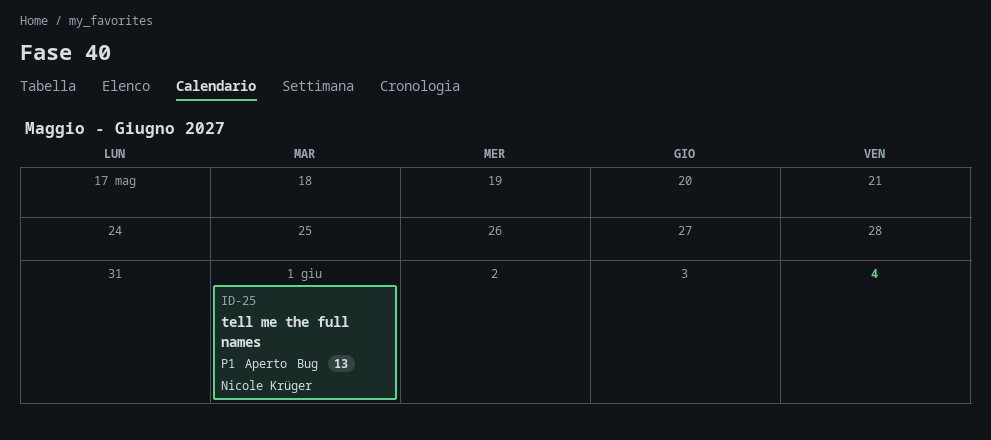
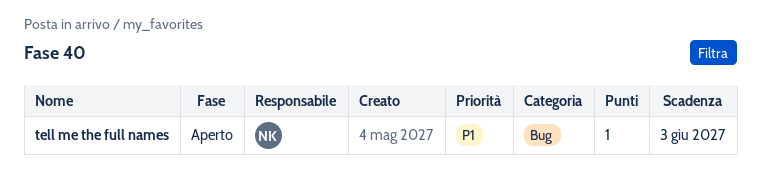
tell me the full names, estimate: 13 -> 1
tell me the full names, due: Jun 1 -> Jun 3

